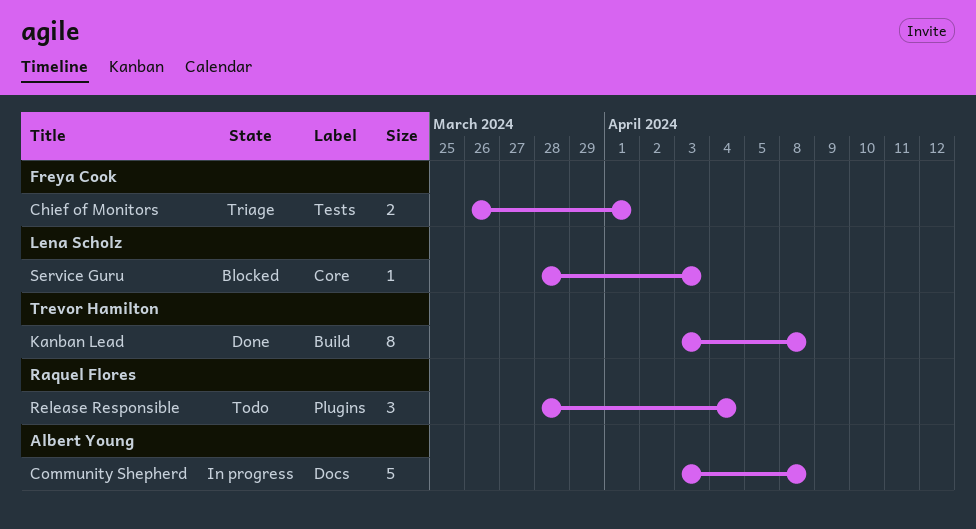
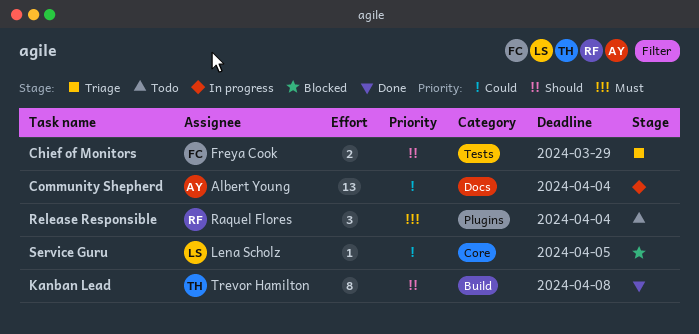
Chief of Monitors, due: Apr 1 -> Mar 29
Community Shepherd, estimate: 5 -> 13
Community Shepherd, due: Apr 8 -> Apr 4
Service Guru, due: Apr 3 -> Apr 5

